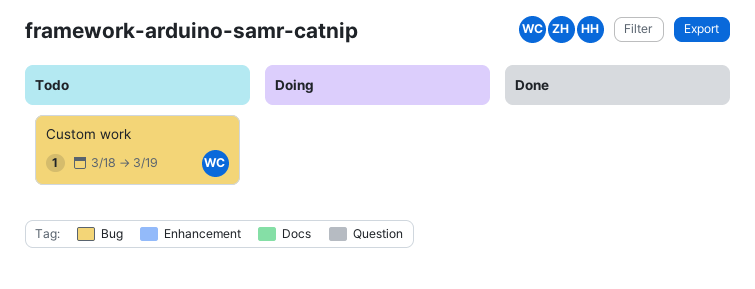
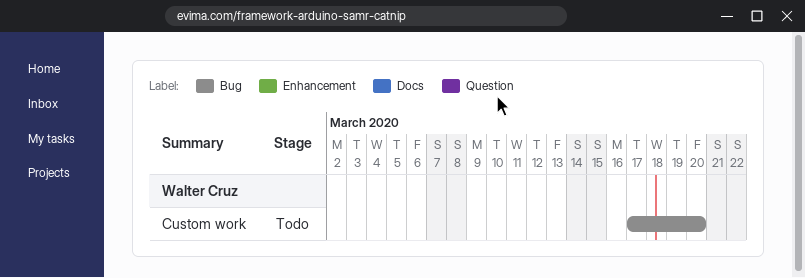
Custom work, start: Mar 18 -> Mar 17
Custom work, due: Mar 19 -> Mar 20

